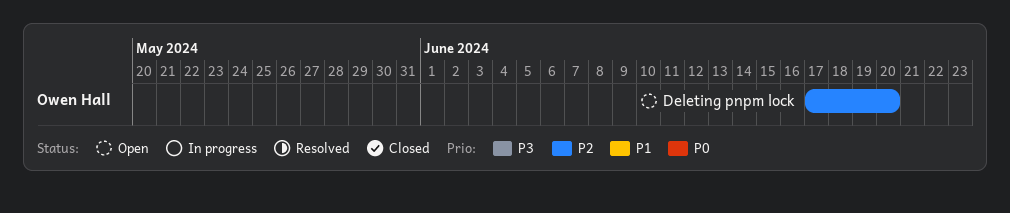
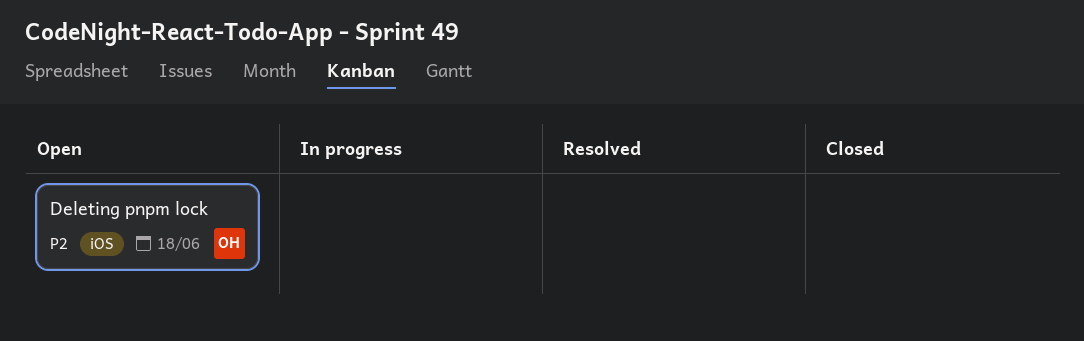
Deleting pnpm lock, due: Jun 20 -> Jun 18

